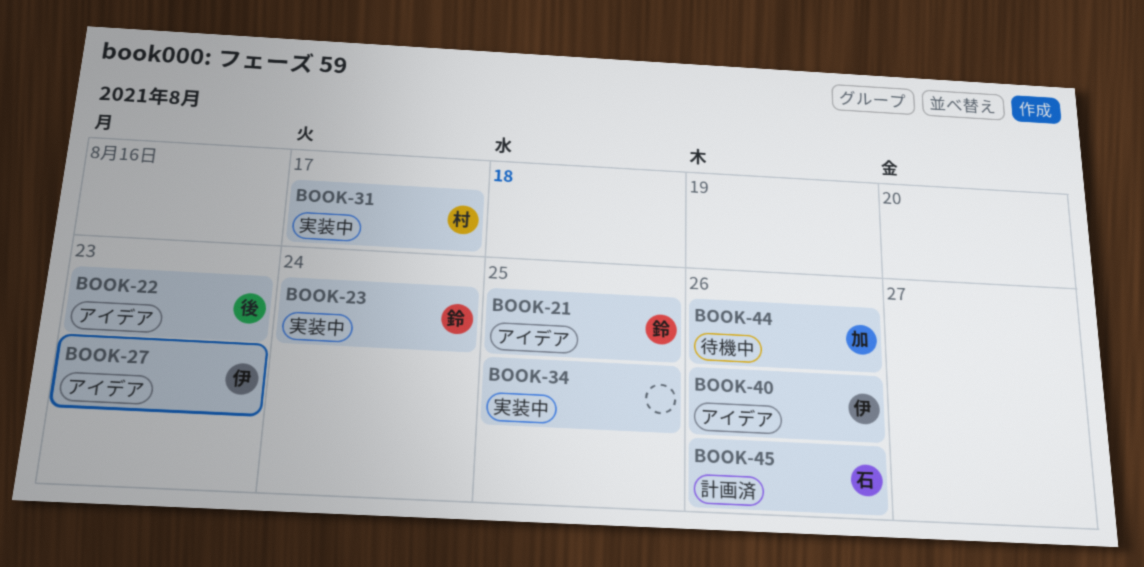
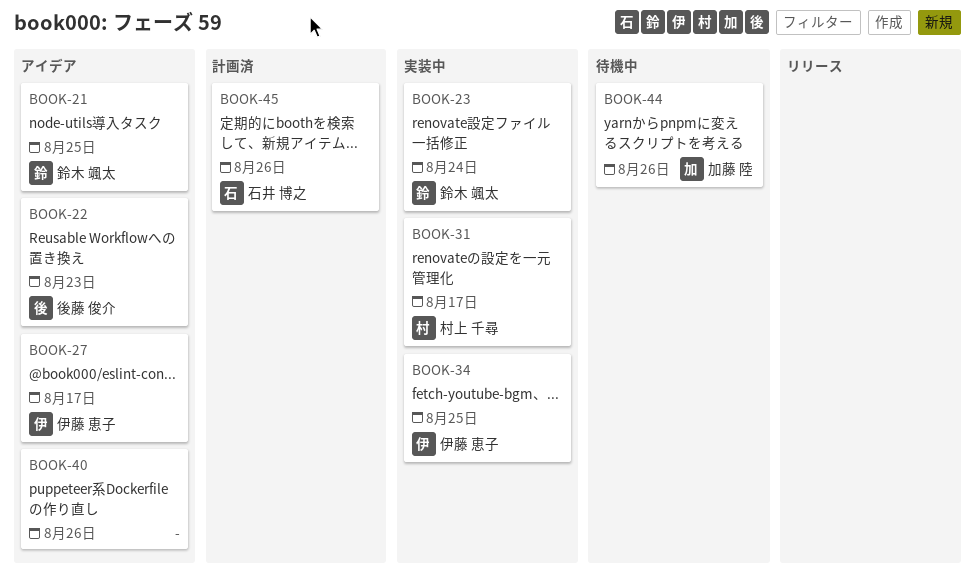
BOOK-27, due: Aug 23 -> Aug 17
BOOK-34, owner: none -> 伊藤 恵子
BOOK-40, owner: 伊藤 恵子 -> none

